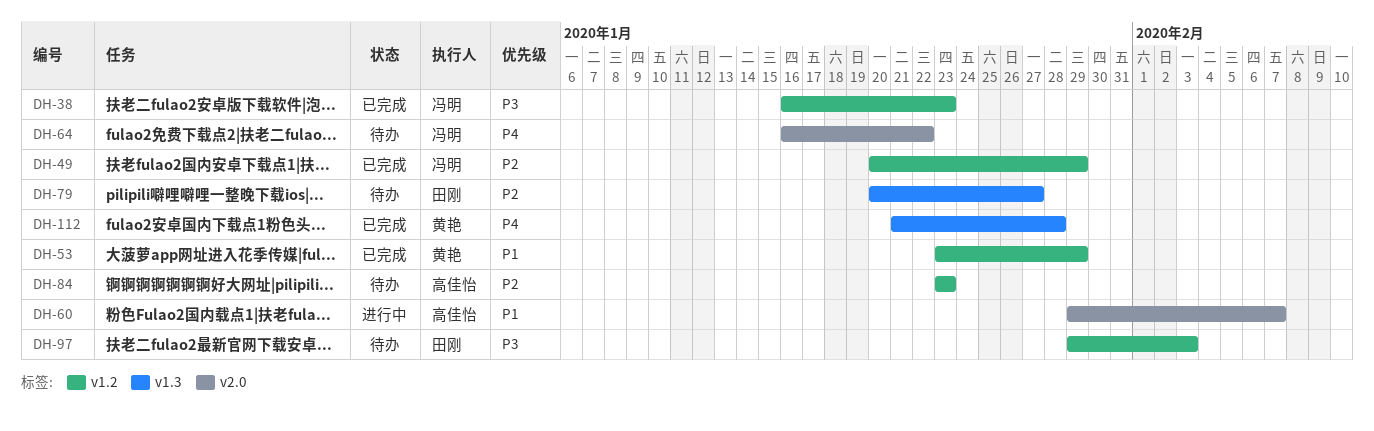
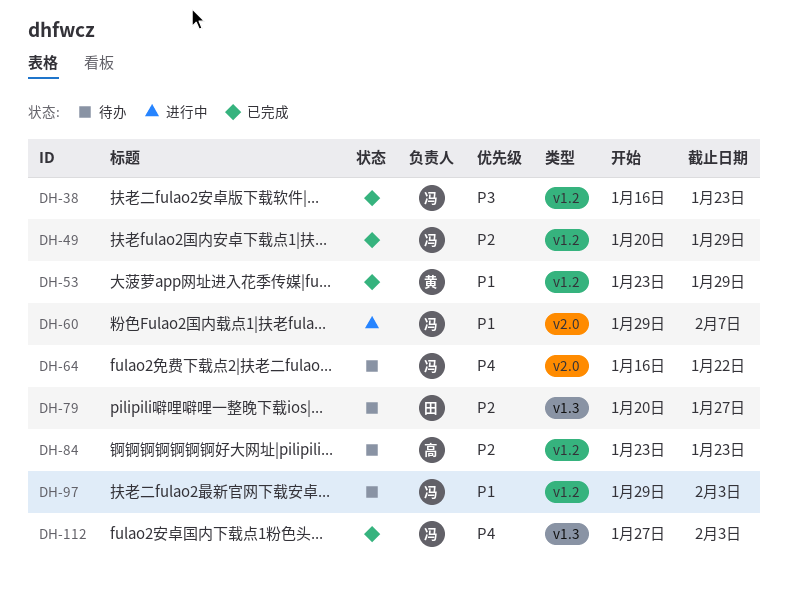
DH-60, owner: 高佳怡 -> 冯明
DH-97, owner: 田刚 -> 冯明
DH-97, priority: P3 -> P1
DH-112, owner: 黄艳 -> 冯明
DH-112, start: Jan 21 -> Jan 27
DH-112, due: Jan 28 -> Feb 3

